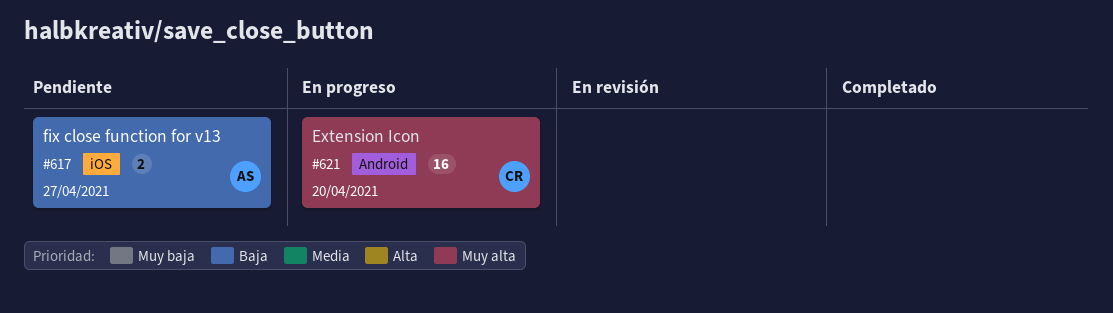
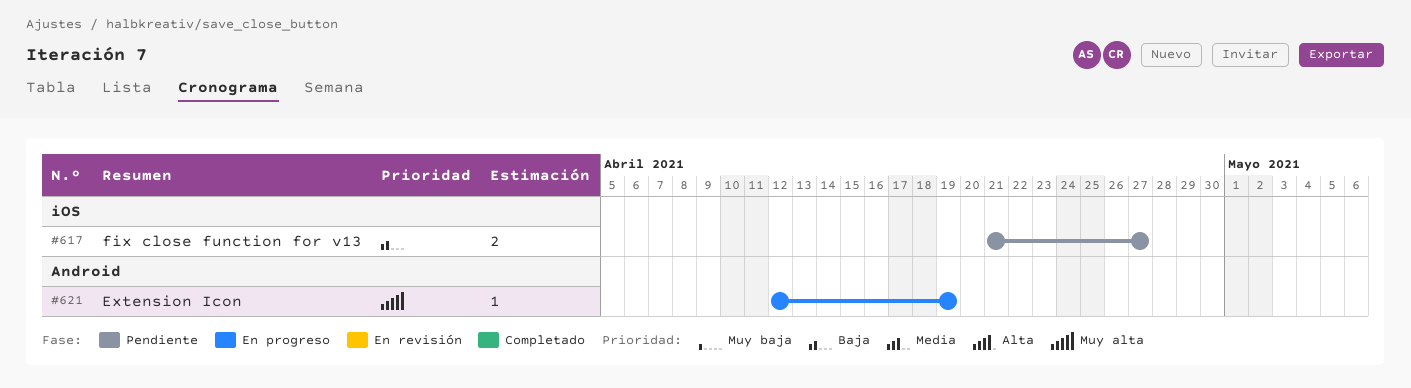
#621, estimate: 16 -> 1
#621, due: Apr 20 -> Apr 19

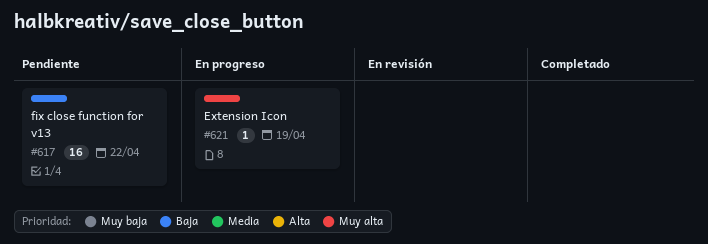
#617, estimate: 2 -> 16
#617, due: Apr 27 -> Apr 22

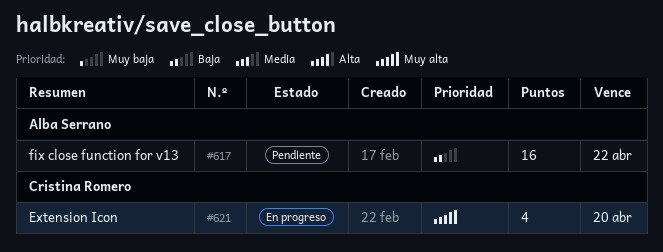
#621, estimate: 1 -> 4
#621, due: Apr 19 -> Apr 20

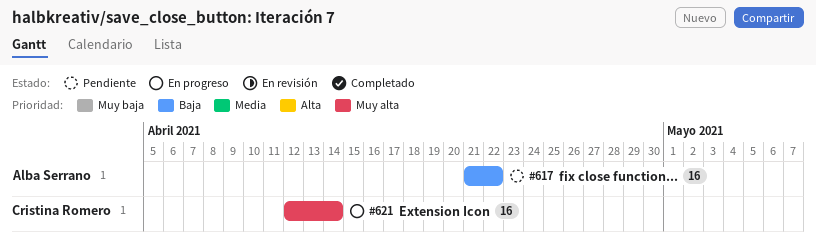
#621, estimate: 4 -> 16
#621, due: Apr 20 -> Apr 14

